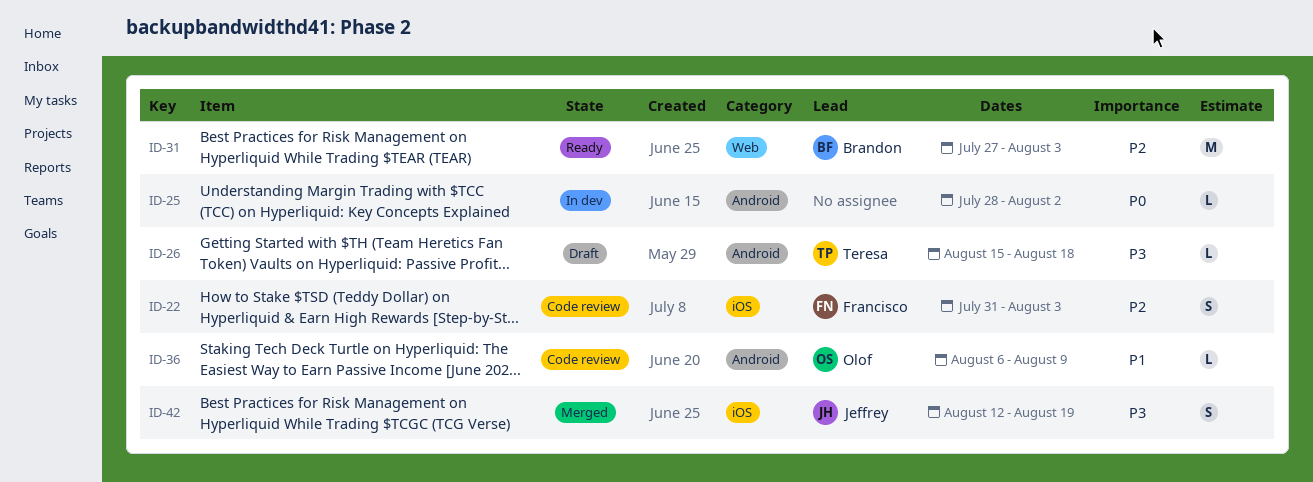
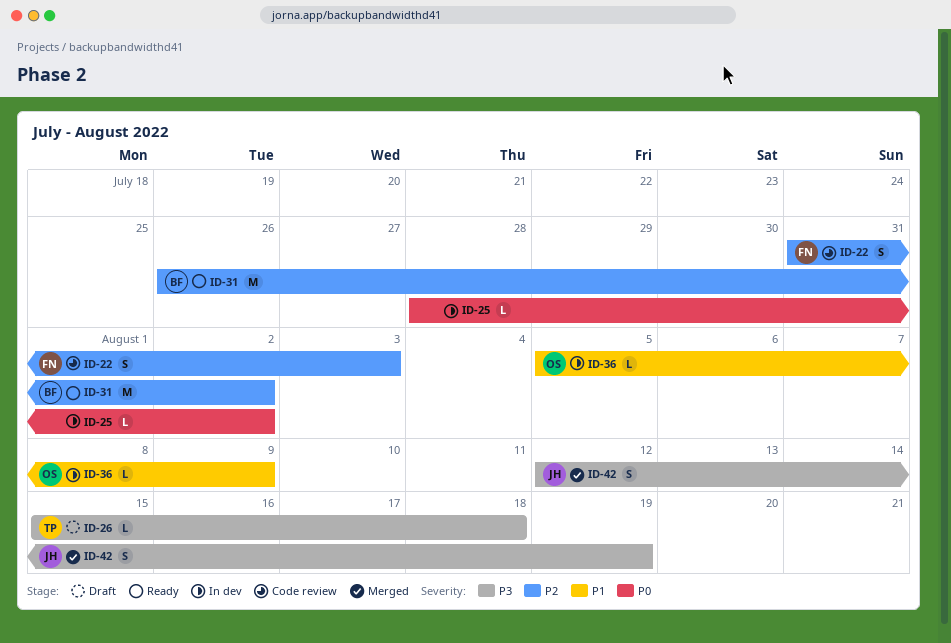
ID-31, start: Jul 27 -> Jul 26
ID-31, due: Aug 3 -> Aug 2
ID-36, status: Code review -> In dev
ID-36, start: Aug 6 -> Aug 5

